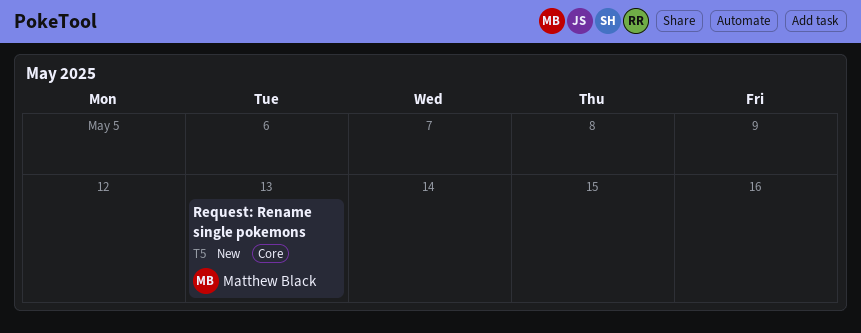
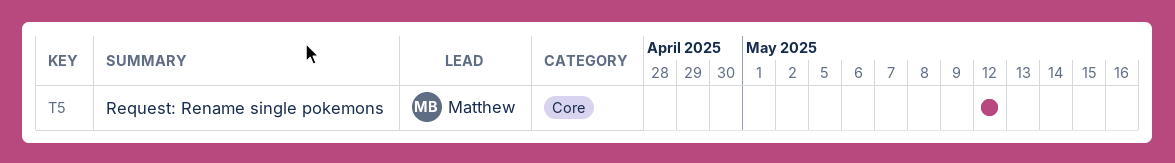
T5, due: May 13 -> May 12

